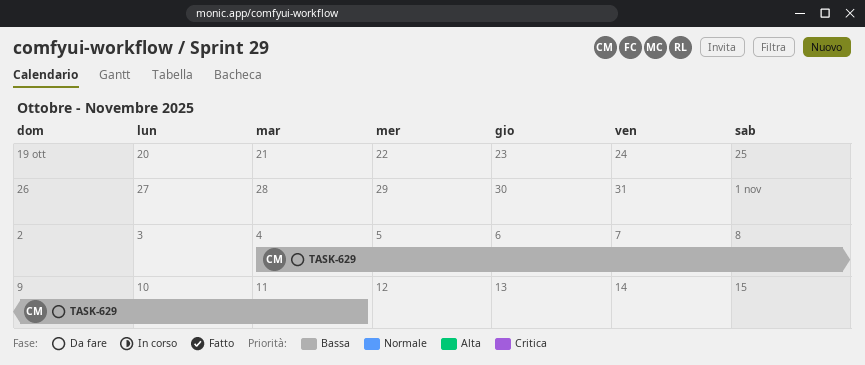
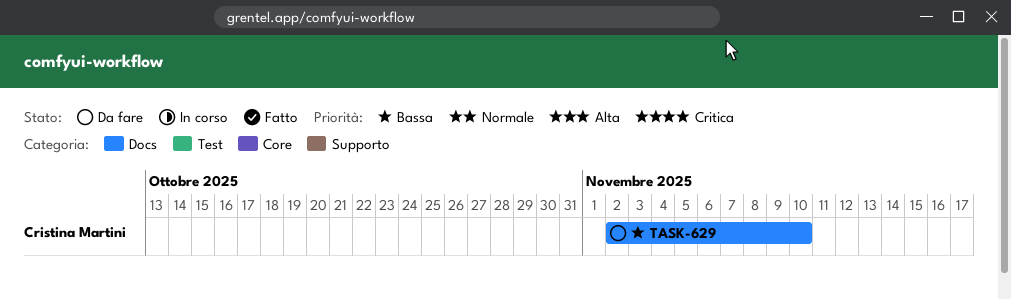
TASK-629, start: Nov 4 -> Nov 2
TASK-629, due: Nov 11 -> Nov 10

